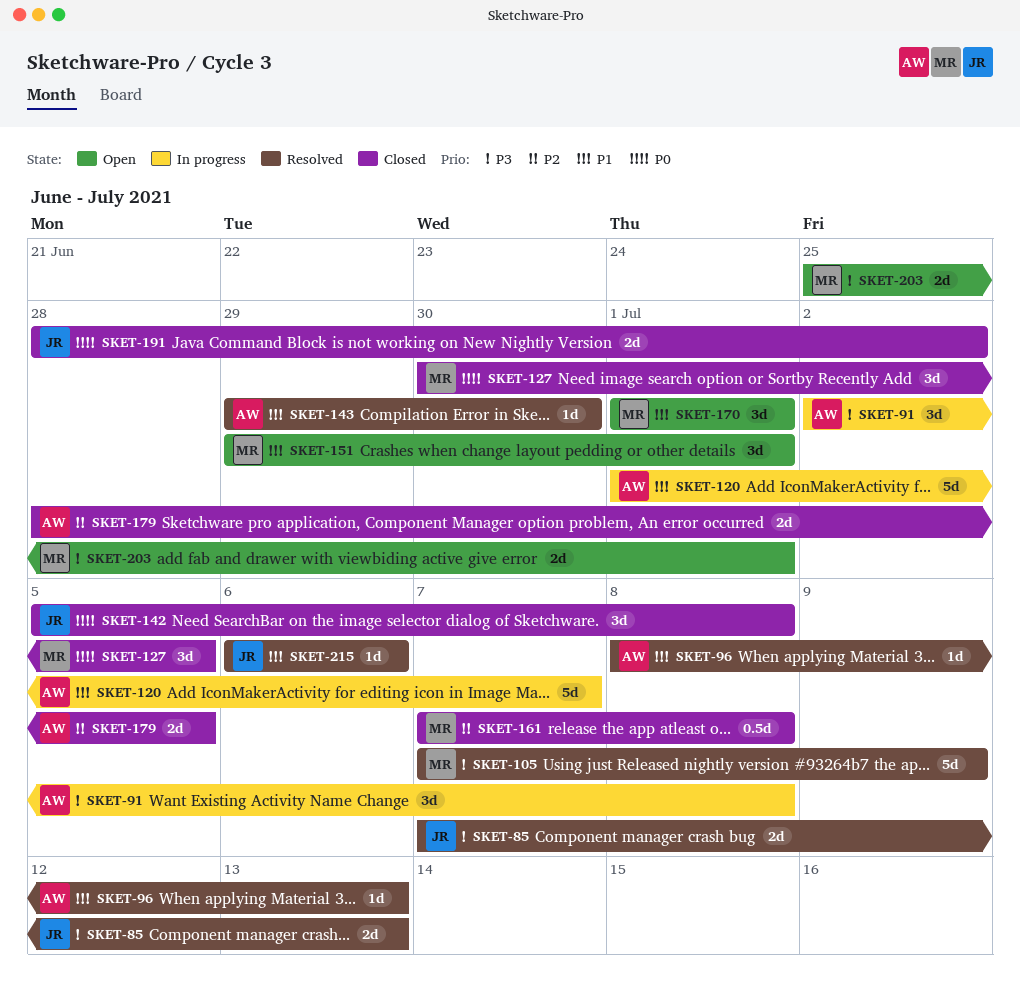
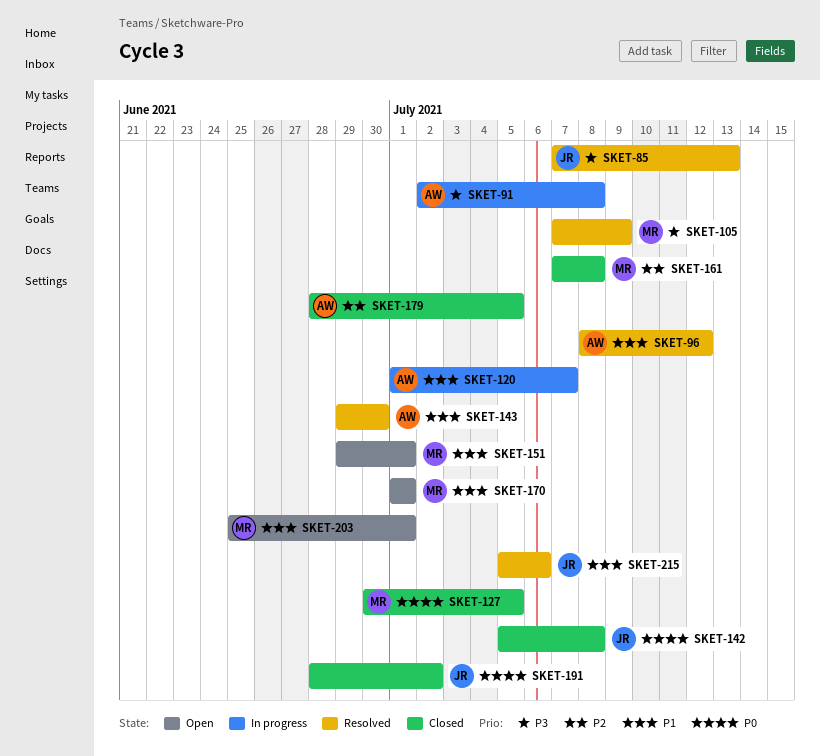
SKET-96, due: Jul 13 -> Jul 12
SKET-203, priority: P3 -> P1
SKET-215, start: Jul 6 -> Jul 5

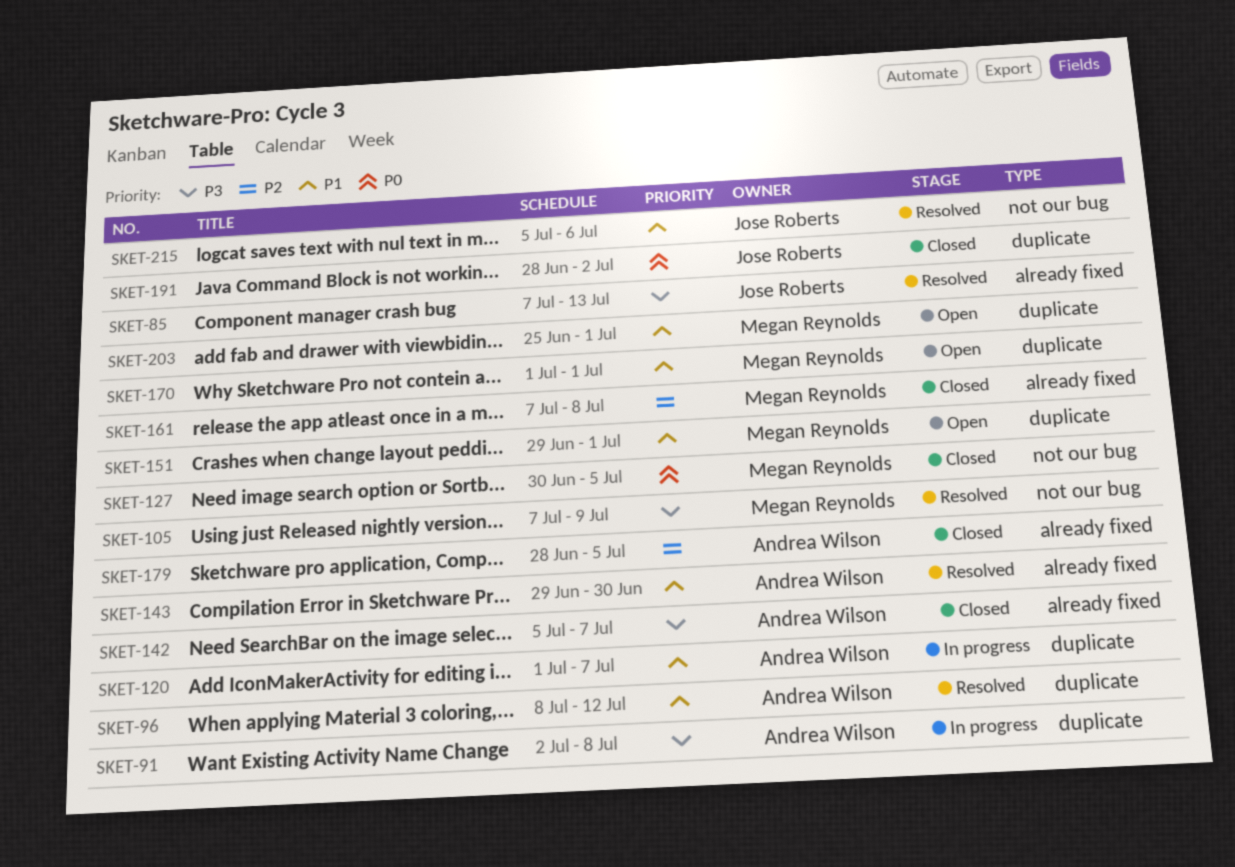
SKET-142, owner: Jose Roberts -> Andrea Wilson
SKET-142, priority: P0 -> P3
SKET-142, due: Jul 8 -> Jul 7

